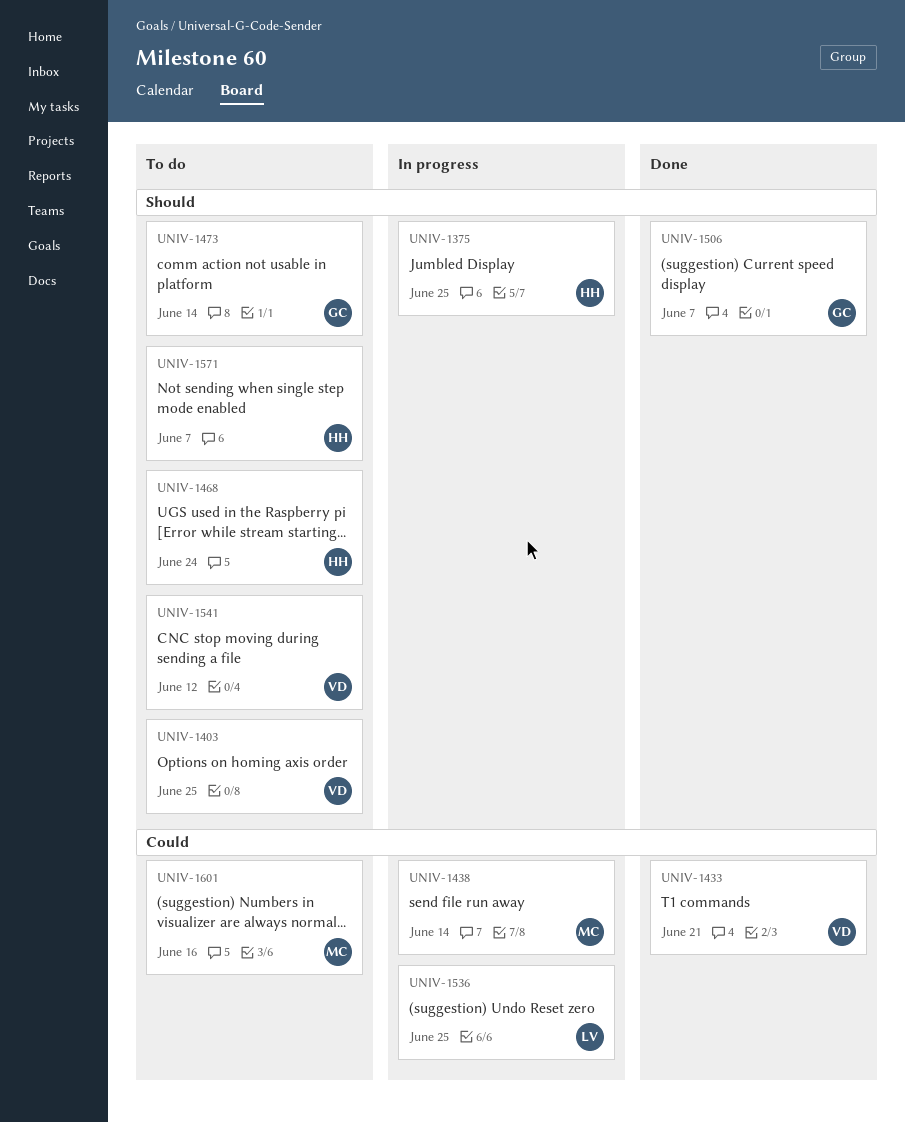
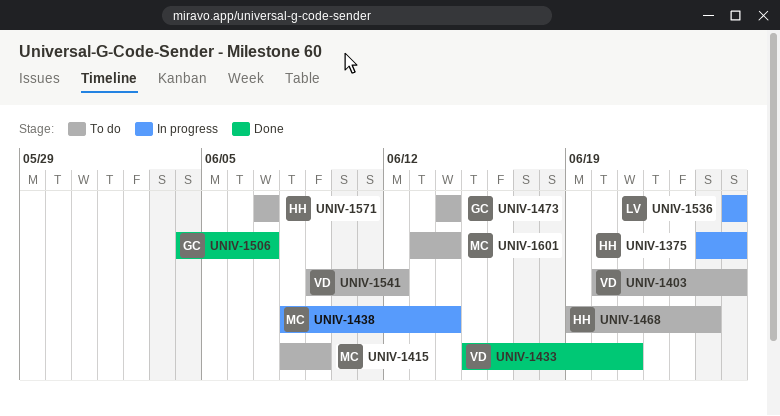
UNIV-1415: none -> present
UNIV-1601, due: Jun 16 -> Jun 14

